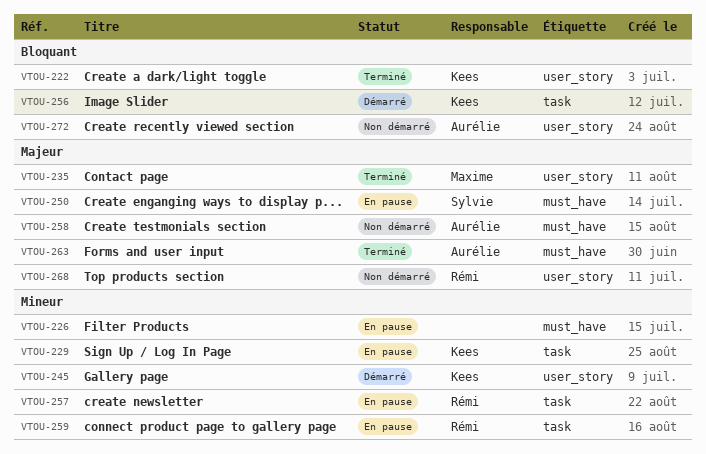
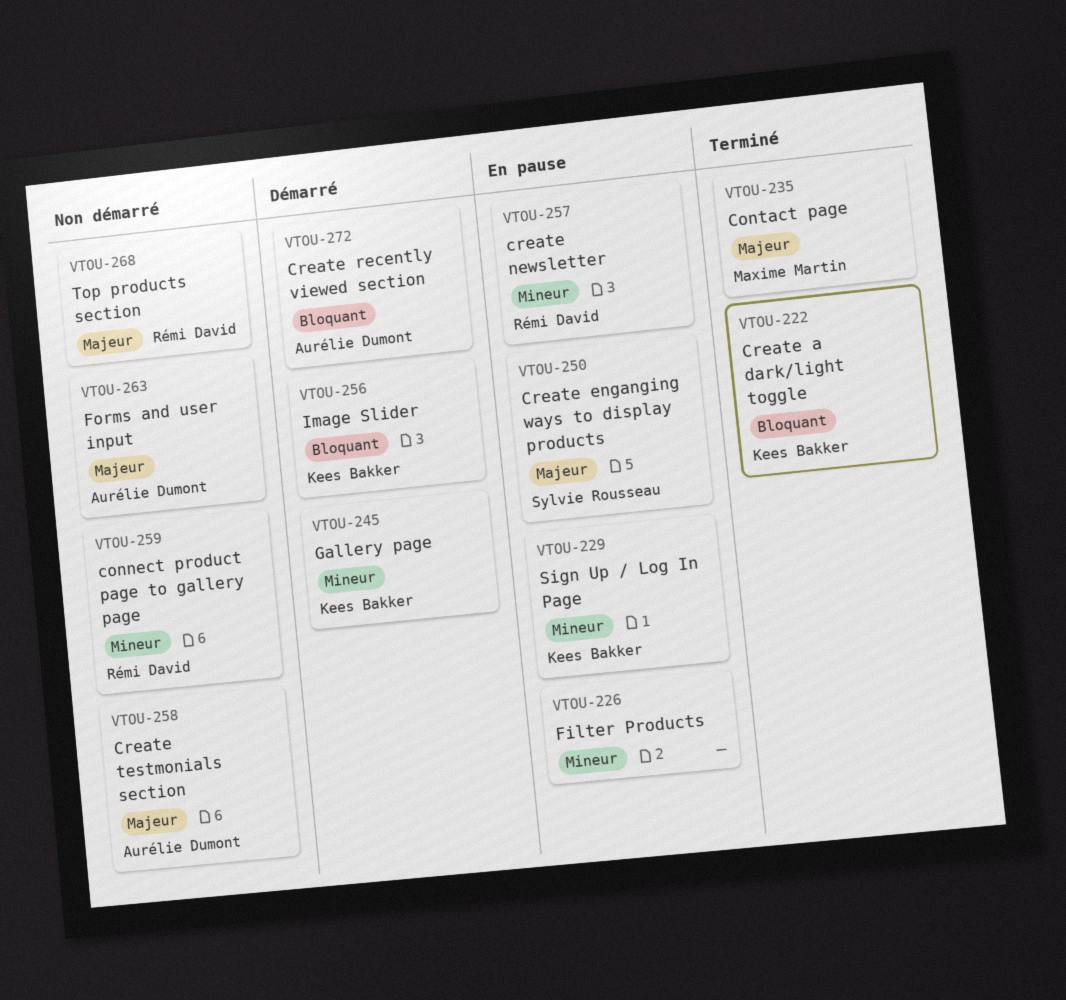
VTOU-259, status: En pause -> Non démarré
VTOU-263, status: Terminé -> Non démarré
VTOU-272, status: Non démarré -> Démarré

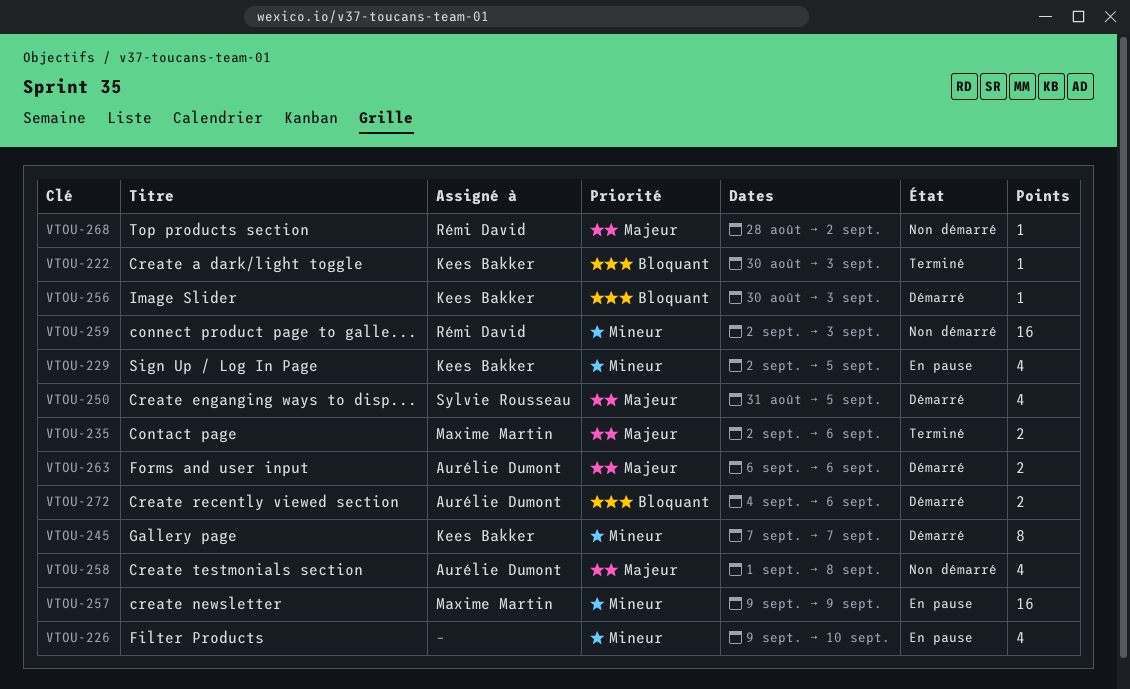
VTOU-250, status: En pause -> Démarré
VTOU-257, owner: Rémi David -> Maxime Martin
VTOU-263, status: Non démarré -> Démarré

